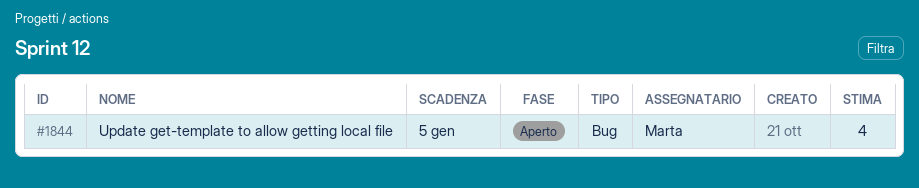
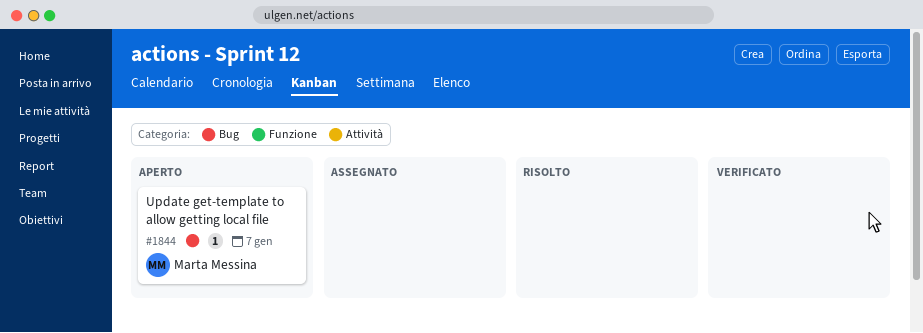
#1844, estimate: 4 -> 1
#1844, due: Jan 5 -> Jan 7

